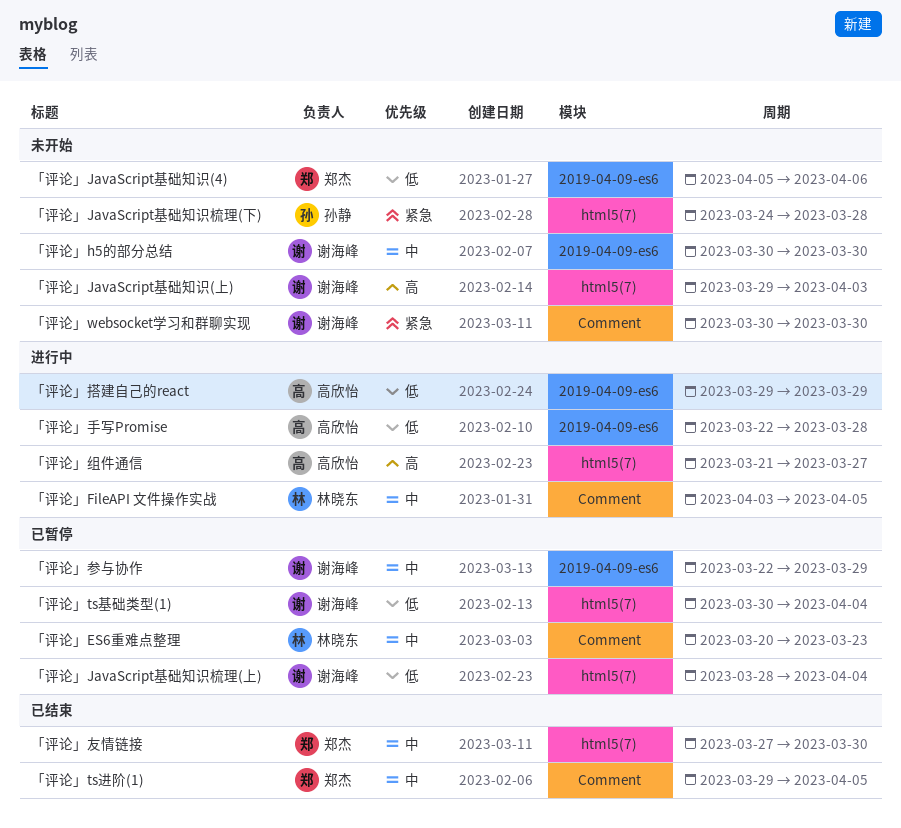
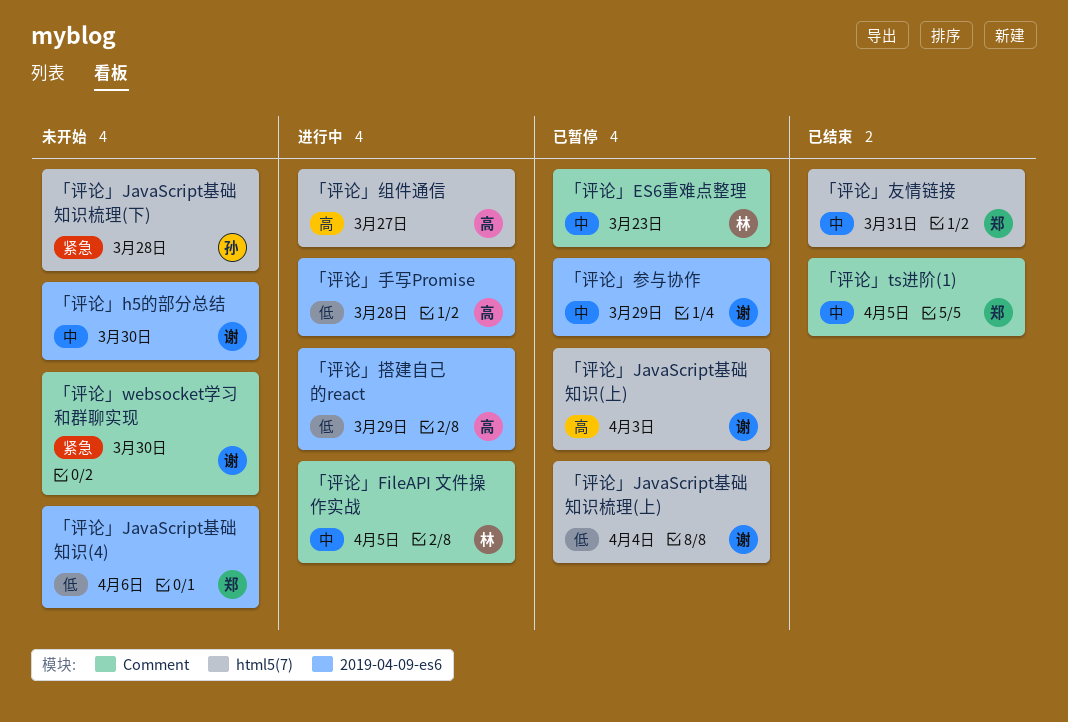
「评论」JavaScript基础知识(上), status: 未开始 -> 已暂停
「评论」ts基础类型(1): present -> none
「评论」友情链接, due: Mar 30 -> Mar 31

